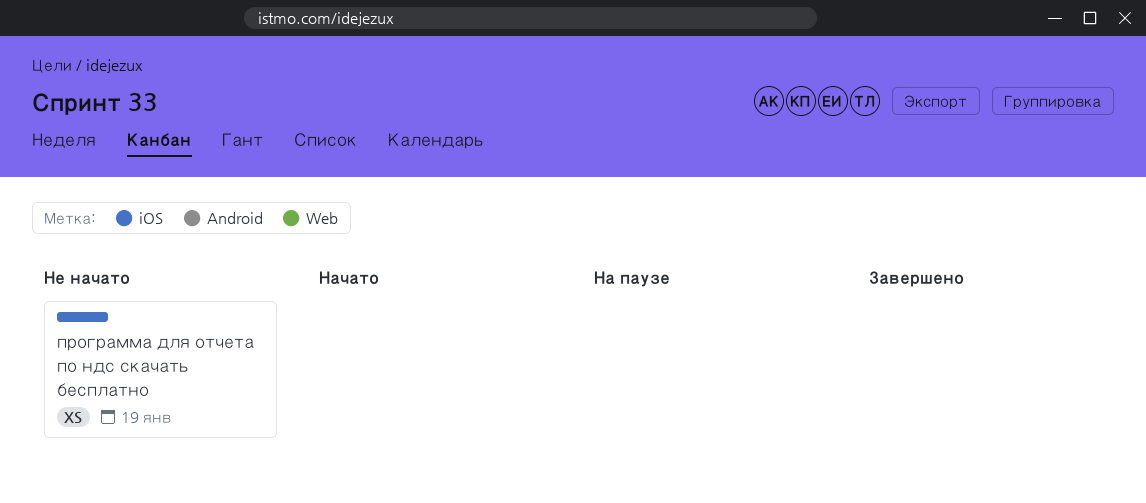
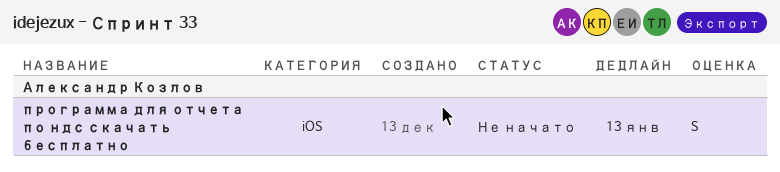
программа для отчета по ндс скачать бесплатно, estimate: XS -> S
программа для отчета по ндс скачать бесплатно, due: Jan 19 -> Jan 13

